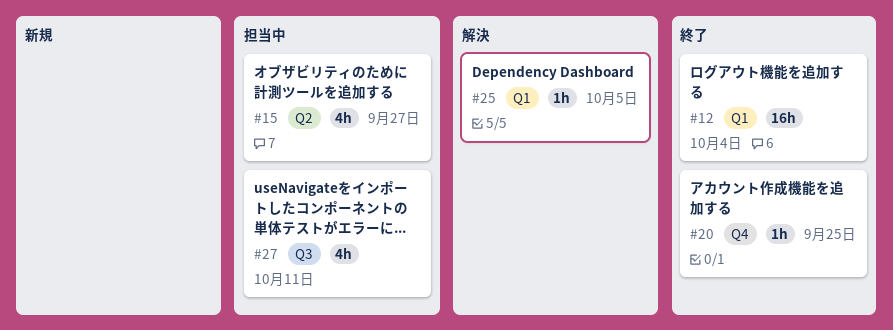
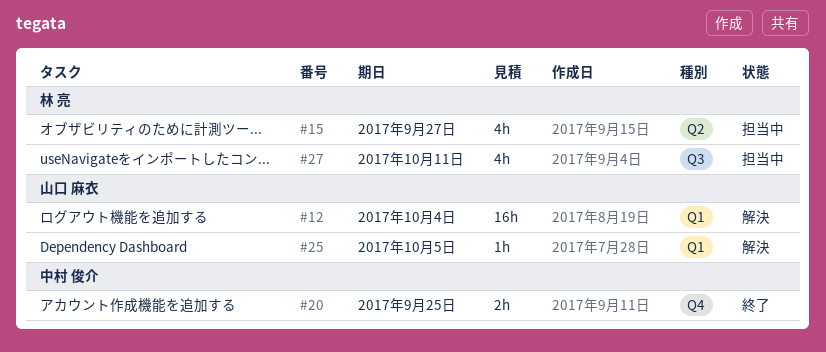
#12, status: 終了 -> 解決
#20, estimate: 1h -> 2h

